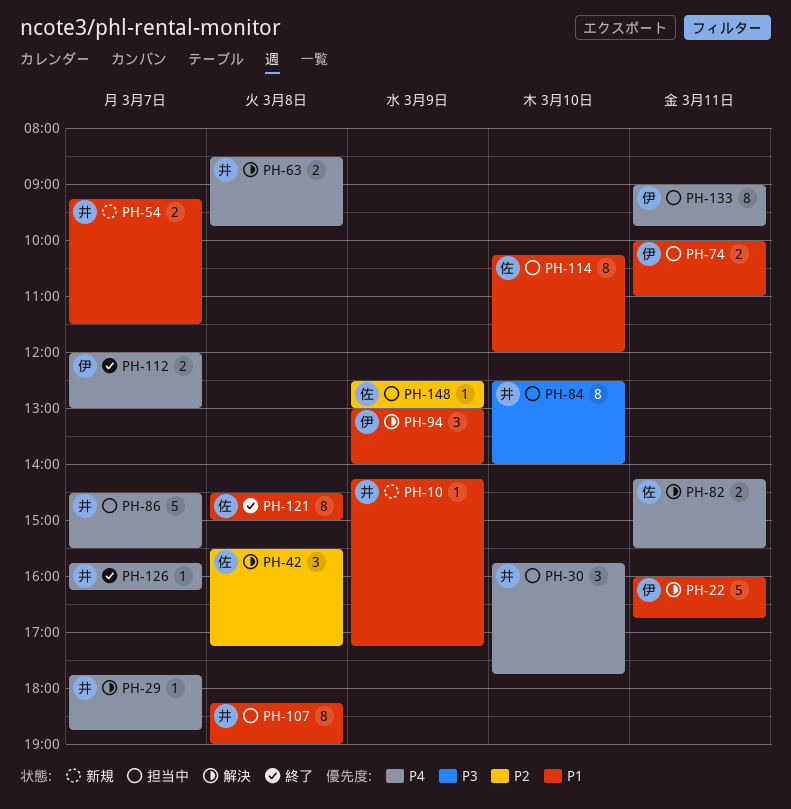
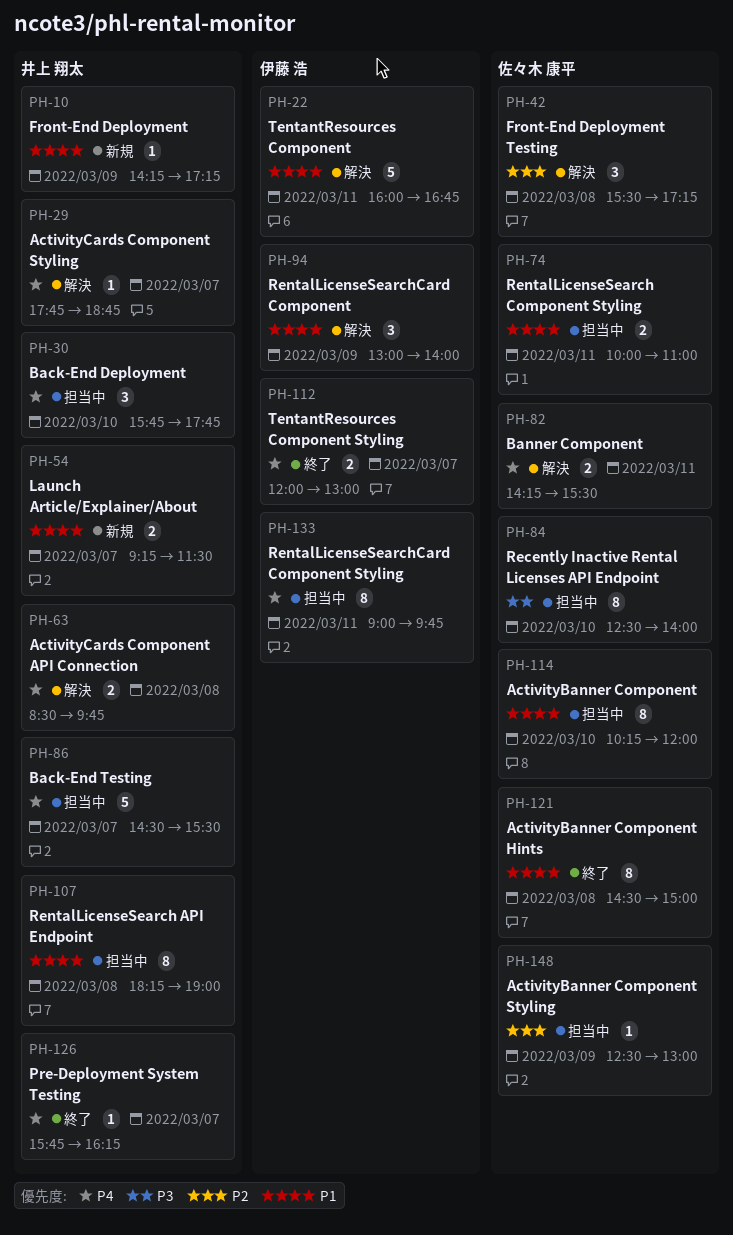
PH-74, owner: 伊藤 浩 -> 佐々木 康平
PH-84, owner: 井上 翔太 -> 佐々木 康平

